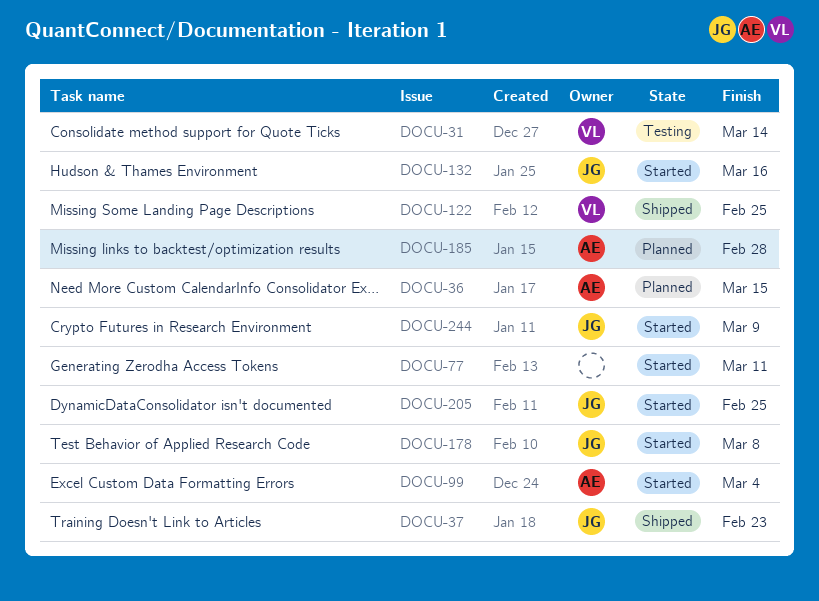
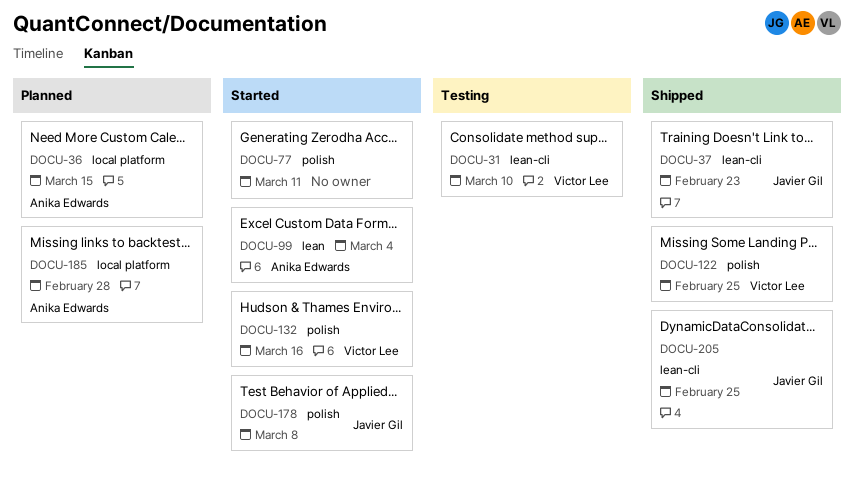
DOCU-31, due: Mar 14 -> Mar 10
DOCU-132, owner: Javier Gil -> Victor Lee
DOCU-205, status: Started -> Shipped
DOCU-244: present -> none

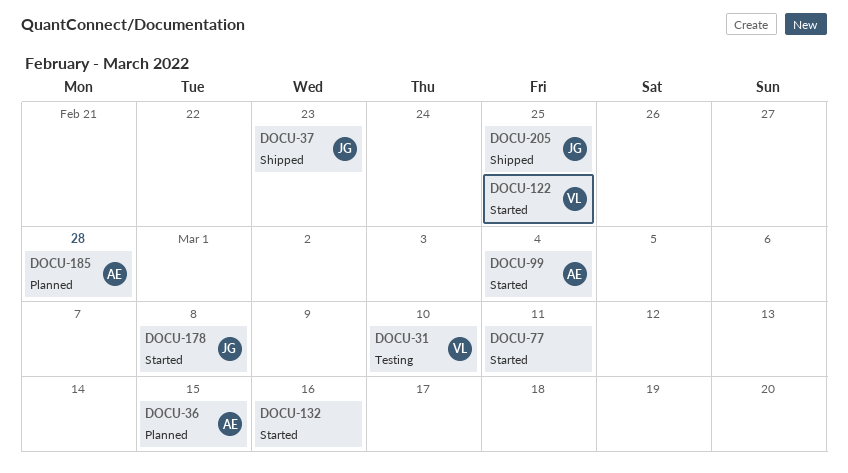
DOCU-122, status: Shipped -> Started
DOCU-132, owner: Victor Lee -> none

